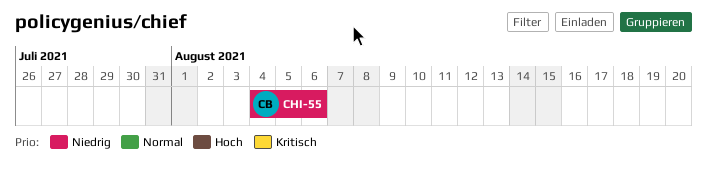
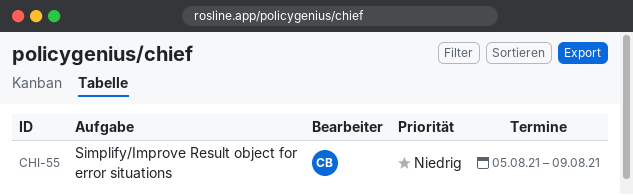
CHI-55, start: Aug 4 -> Aug 5
CHI-55, due: Aug 6 -> Aug 9

